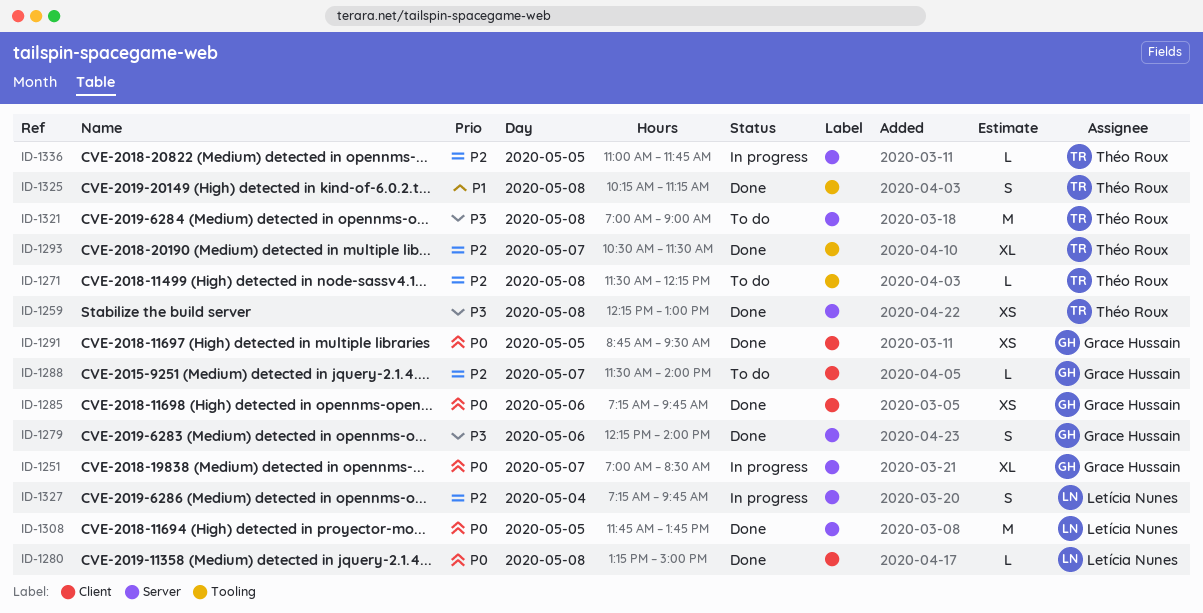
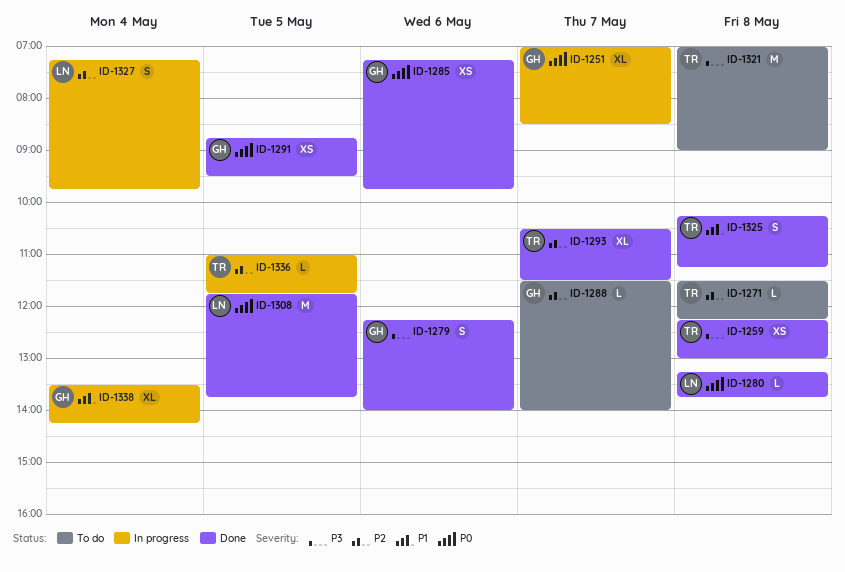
ID-1280, ends: 15:00 -> 13:45
ID-1338: none -> present

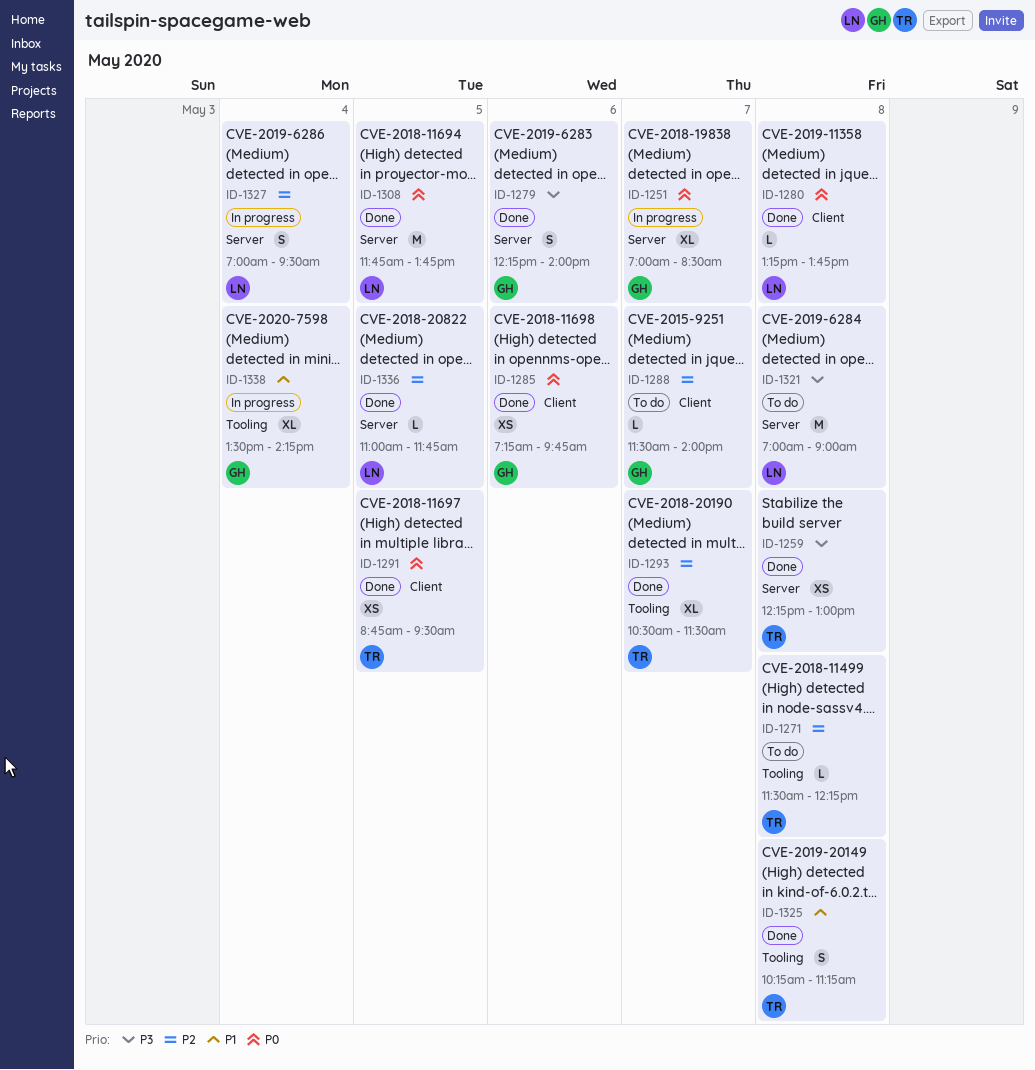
ID-1291, owner: GH -> TR
ID-1321, owner: TR -> LN
ID-1327, begins: 07:15 -> 07:00
ID-1327, ends: 09:45 -> 09:30
ID-1336, status: In progress -> Done
ID-1336, owner: TR -> LN

